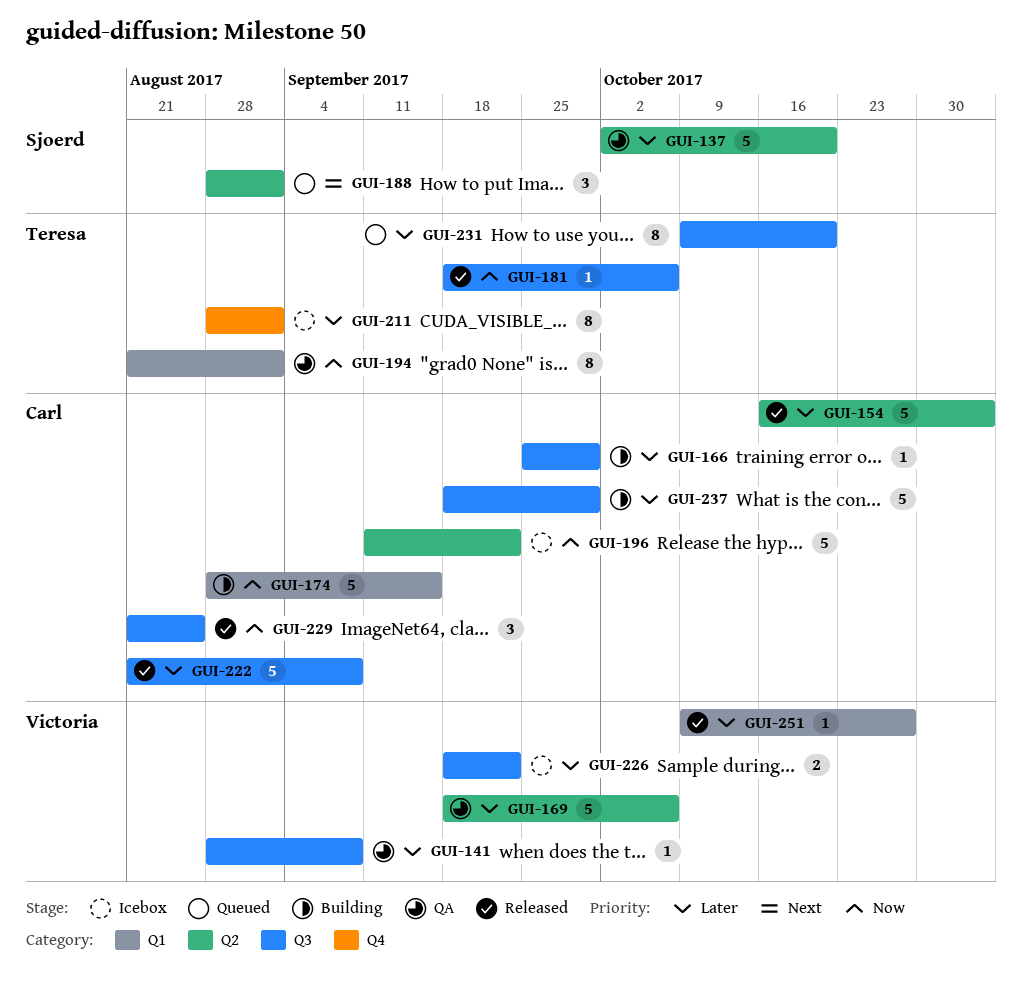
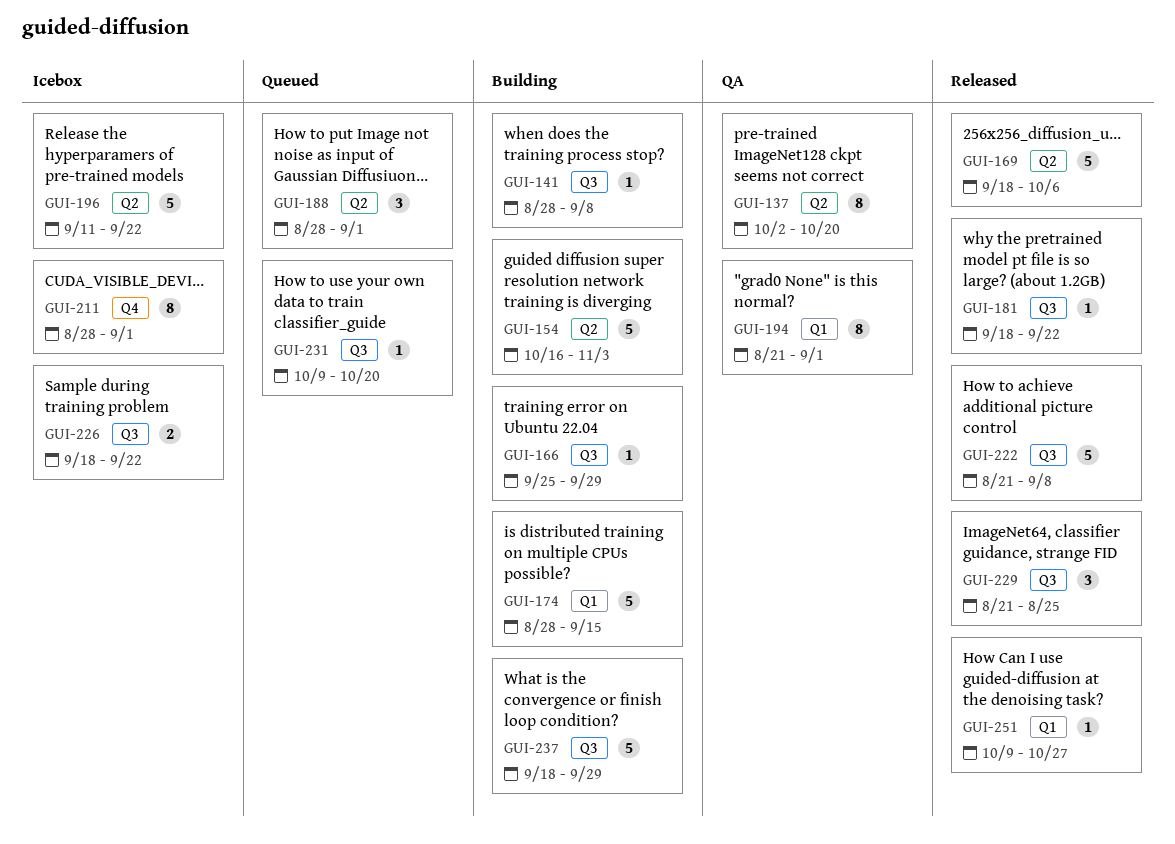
GUI-137, estimate: 5 -> 8
GUI-141, status: QA -> Building
GUI-154, status: Released -> Building
GUI-169, status: QA -> Released
GUI-181, due: Oct 6 -> Sep 22
GUI-231, estimate: 8 -> 1

